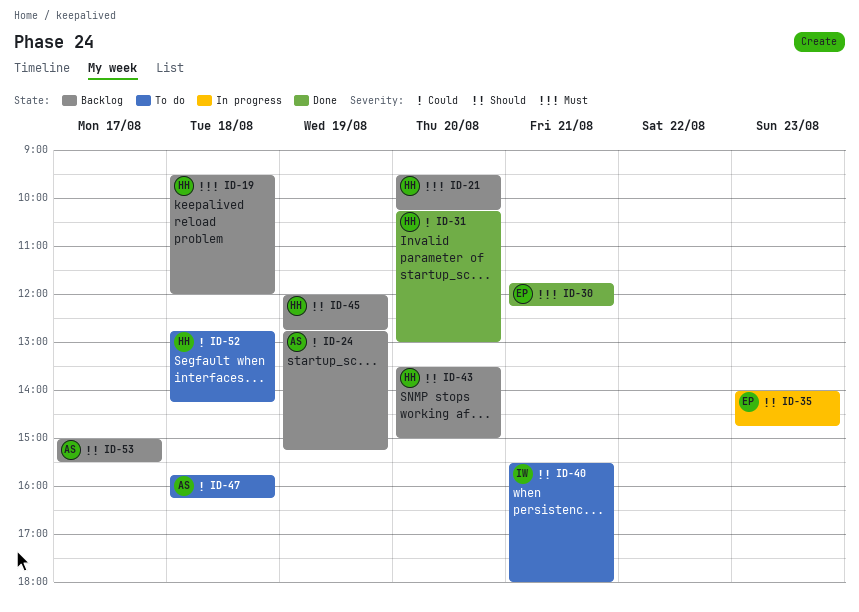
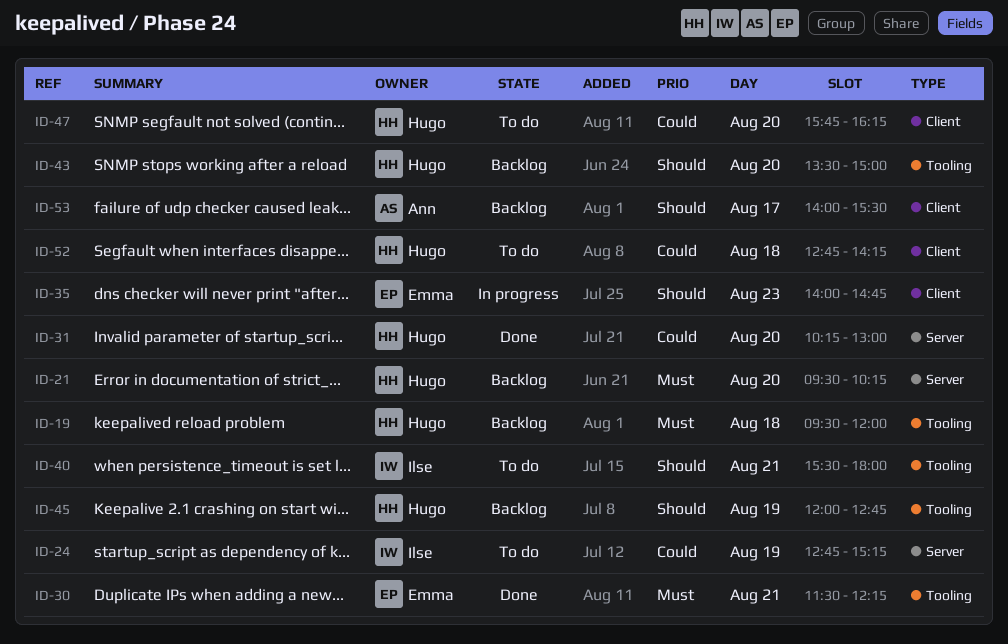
ID-24, status: Backlog -> To do
ID-24, owner: Ann -> Ilse
ID-30, begins: 11:45 -> 11:30
ID-47, owner: Ann -> Hugo
ID-47, day: Aug 18 -> Aug 20
ID-53, begins: 15:00 -> 14:00

